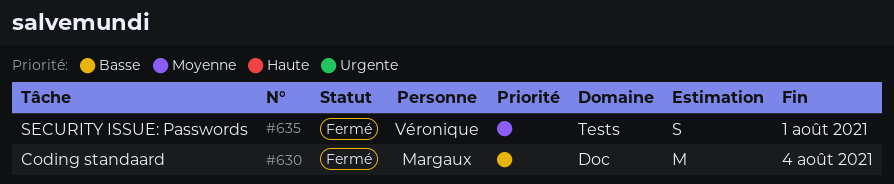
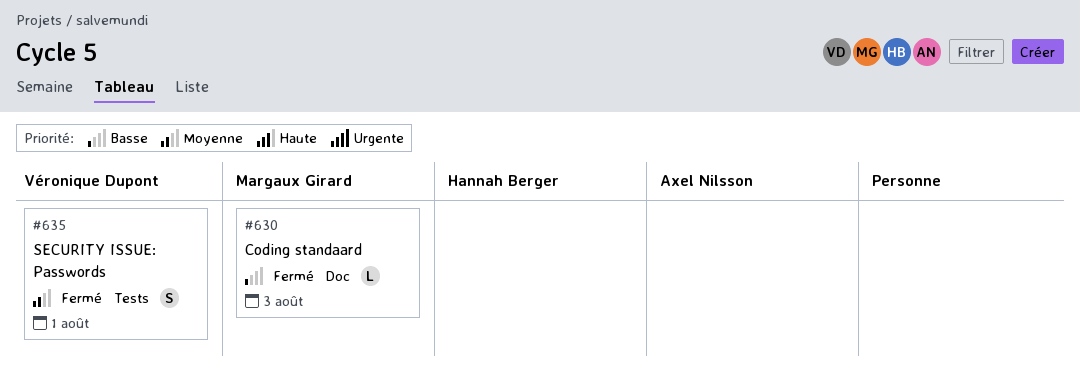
#630, estimate: M -> L
#630, due: Aug 4 -> Aug 3

